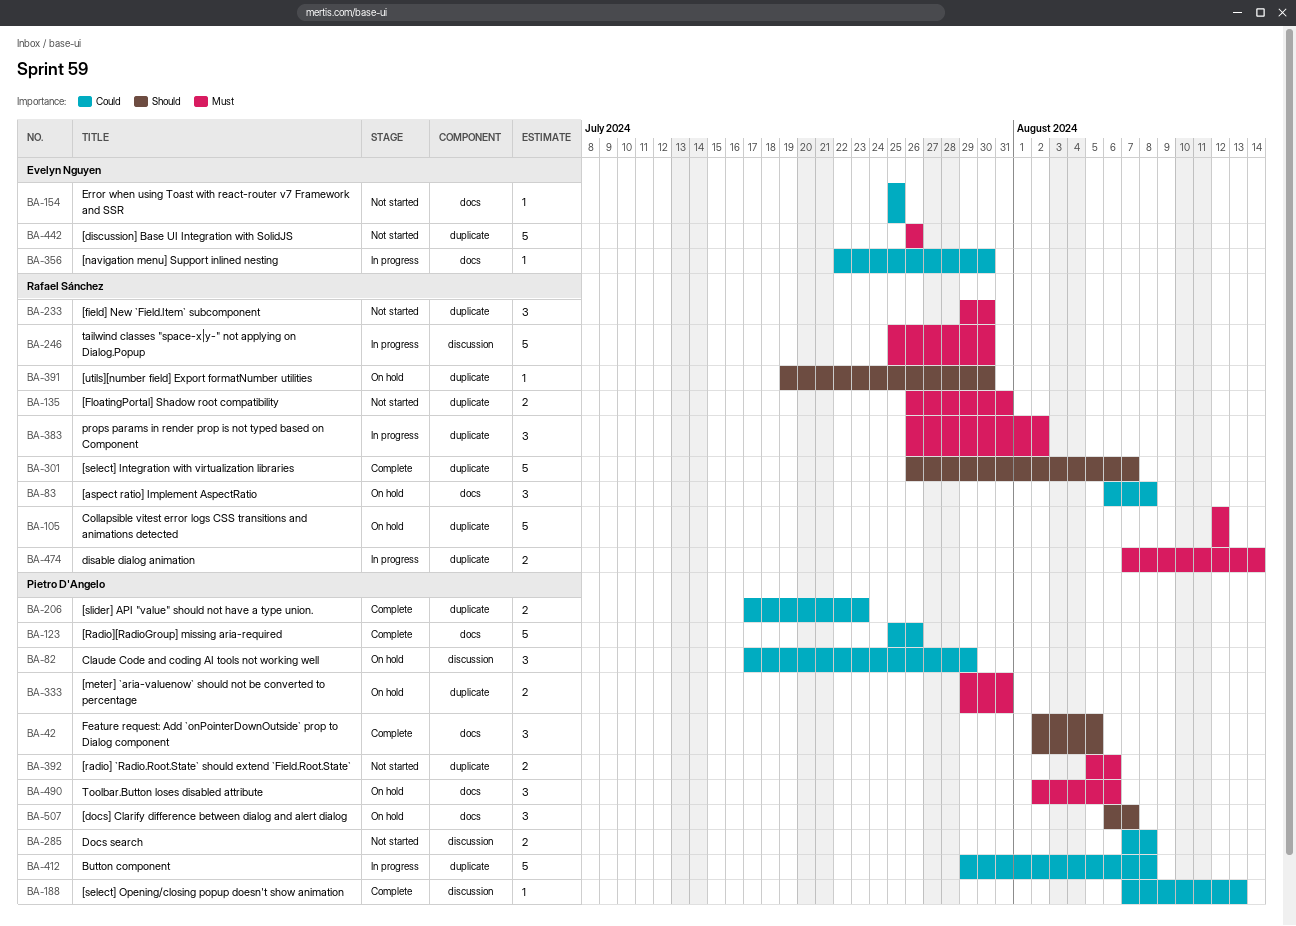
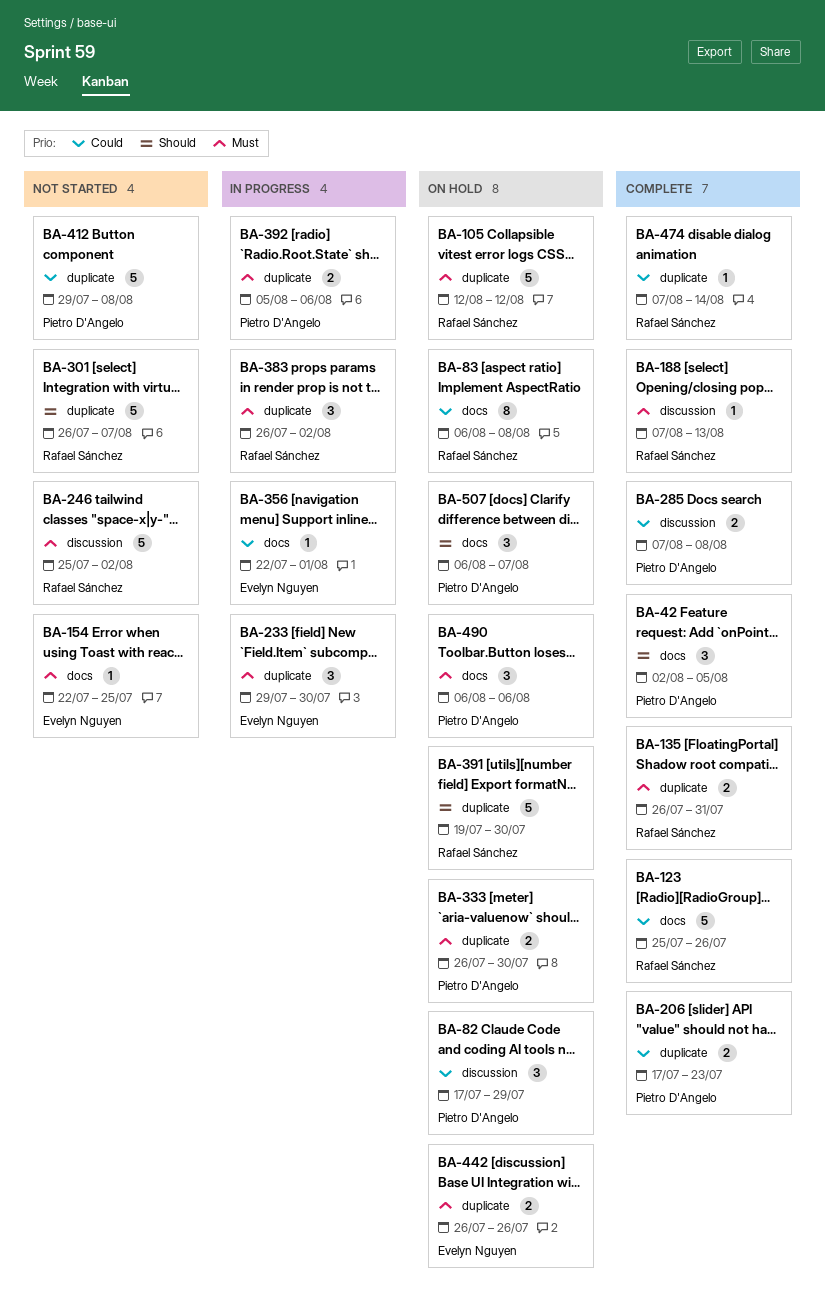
BA-83, estimate: 3 -> 8
BA-123, owner: Pietro D'Angelo -> Rafael Sánchez
BA-135, status: Not started -> Complete
BA-154, priority: Could -> Must
BA-154, start: Jul 25 -> Jul 22
BA-188, owner: Pietro D'Angelo -> Rafael Sánchez
BA-188, priority: Could -> Must
BA-233, status: Not started -> In progress
BA-233, owner: Rafael Sánchez -> Evelyn Nguyen
BA-246, status: In progress -> Not started
BA-246, due: Jul 30 -> Aug 2
BA-285, status: Not started -> Complete
BA-301, status: Complete -> Not started
BA-333, start: Jul 29 -> Jul 26
BA-333, due: Jul 31 -> Jul 30
BA-356, due: Jul 30 -> Aug 1
BA-391, estimate: 1 -> 5
BA-392, status: Not started -> In progress
BA-412, status: In progress -> Not started
BA-442, status: Not started -> On hold
BA-442, estimate: 5 -> 2
BA-474, status: In progress -> Complete
BA-474, priority: Must -> Could
BA-474, estimate: 2 -> 1
BA-490, start: Aug 2 -> Aug 6

